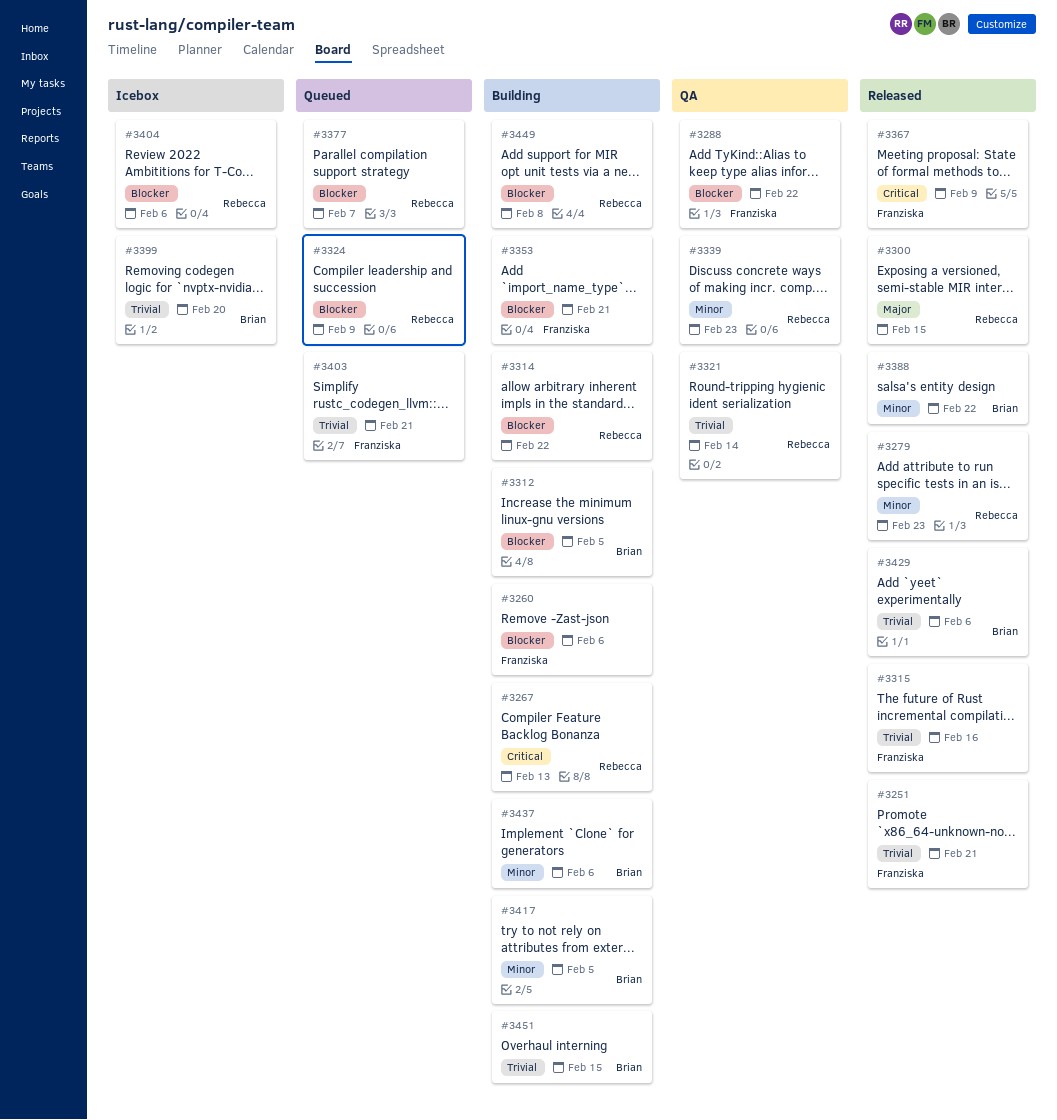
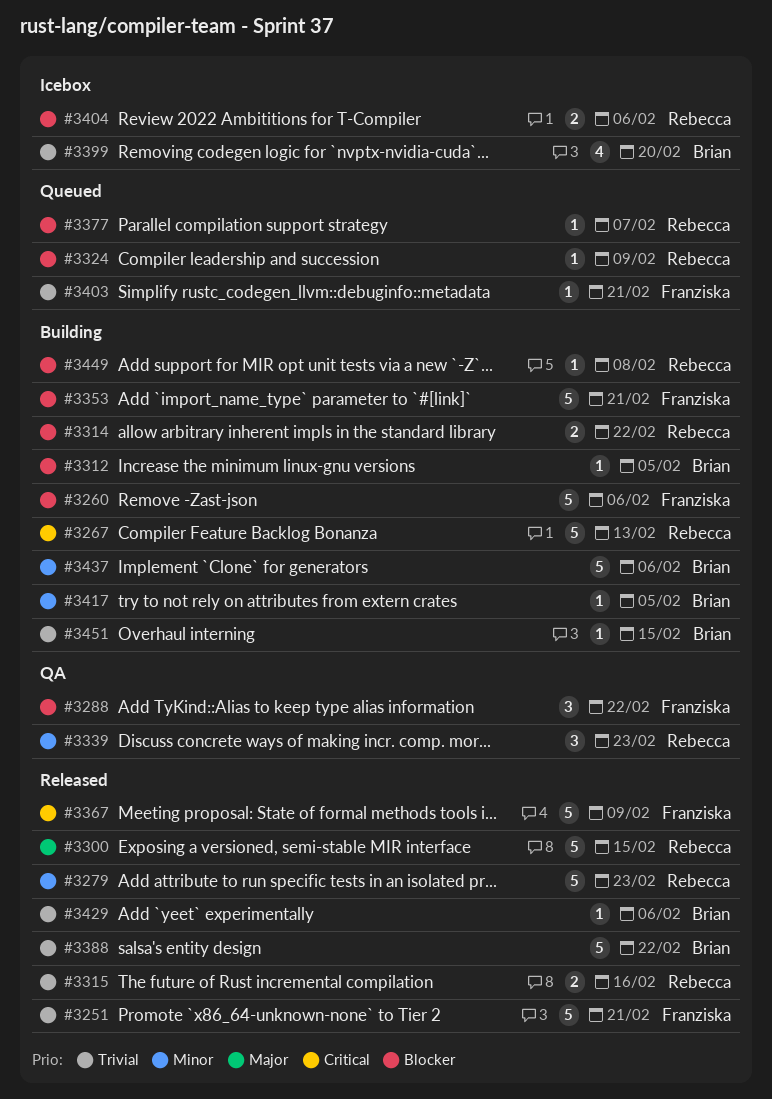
#3315, owner: Franziska -> Rebecca
#3321: present -> none
#3388, priority: Minor -> Trivial

